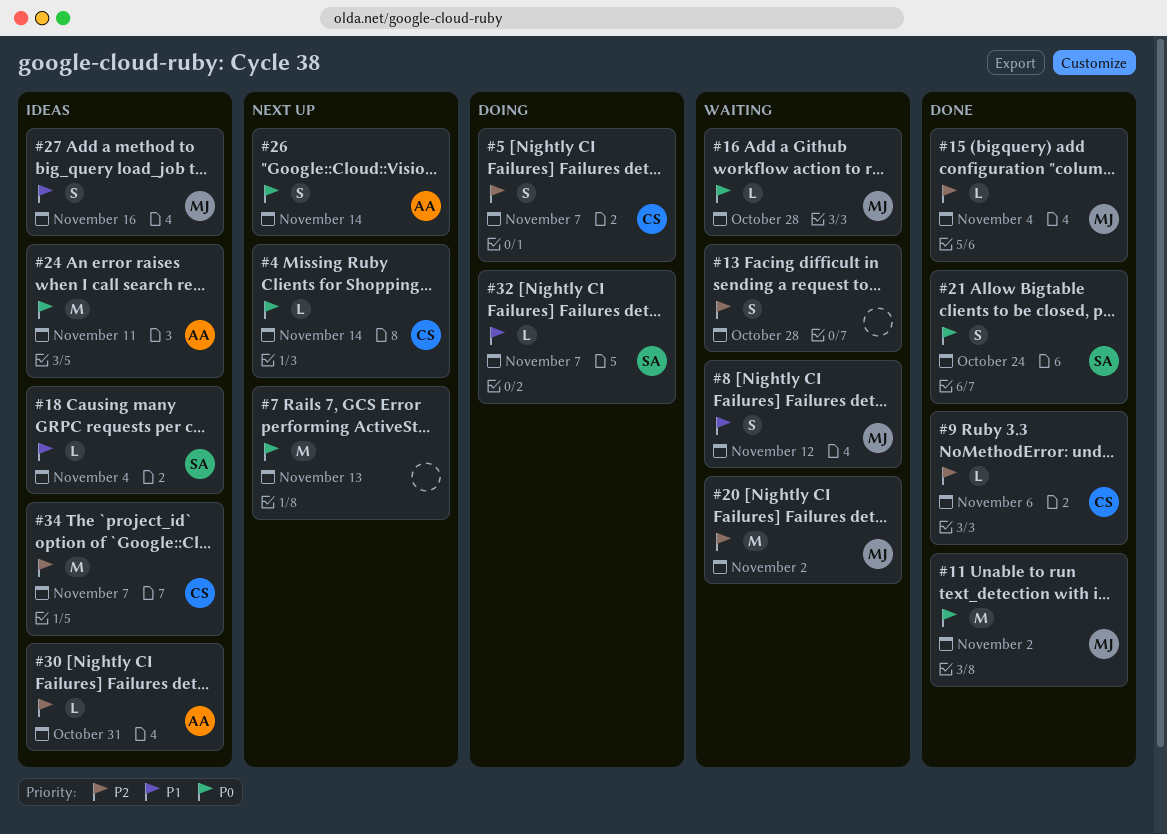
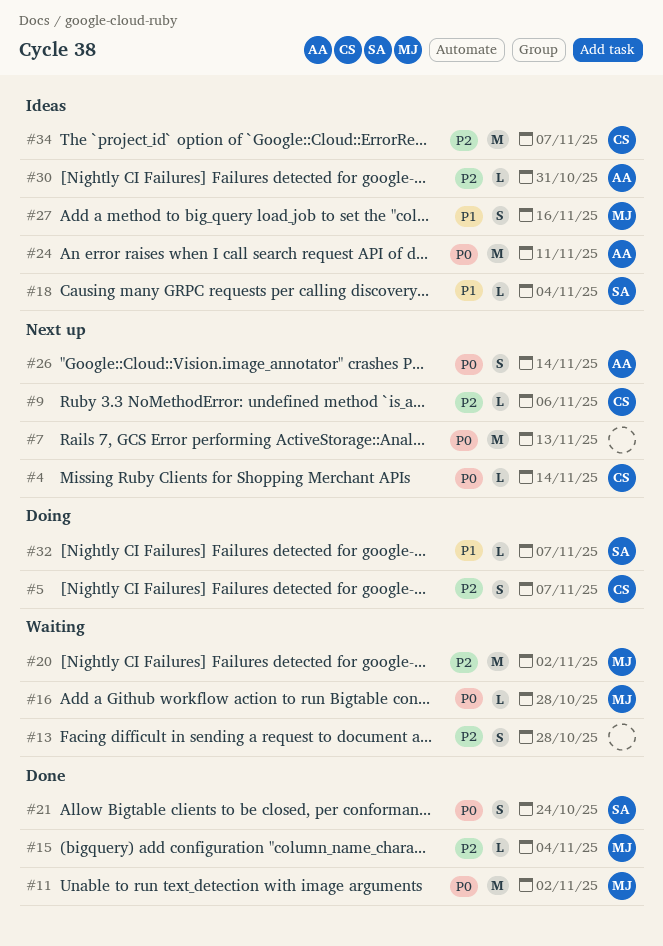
#8: present -> none
#9, status: Done -> Next up

